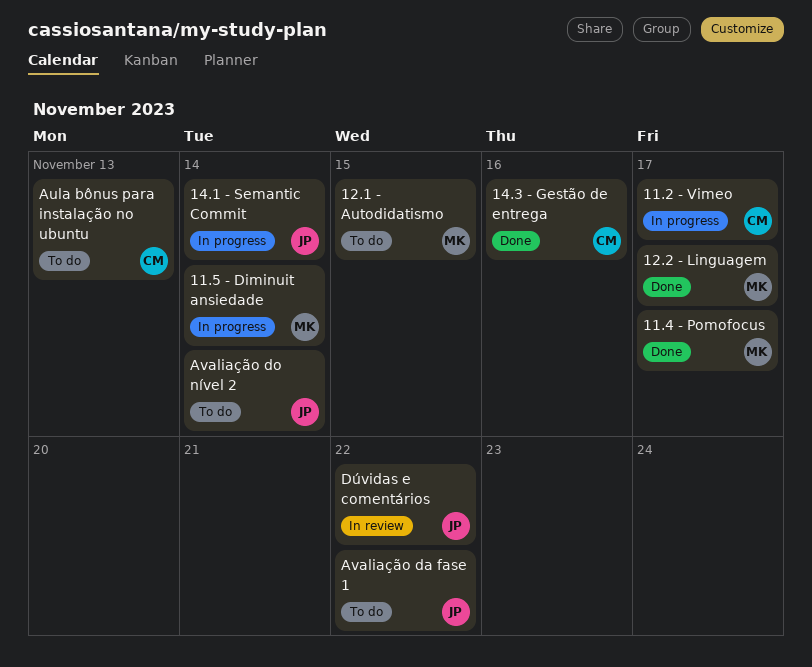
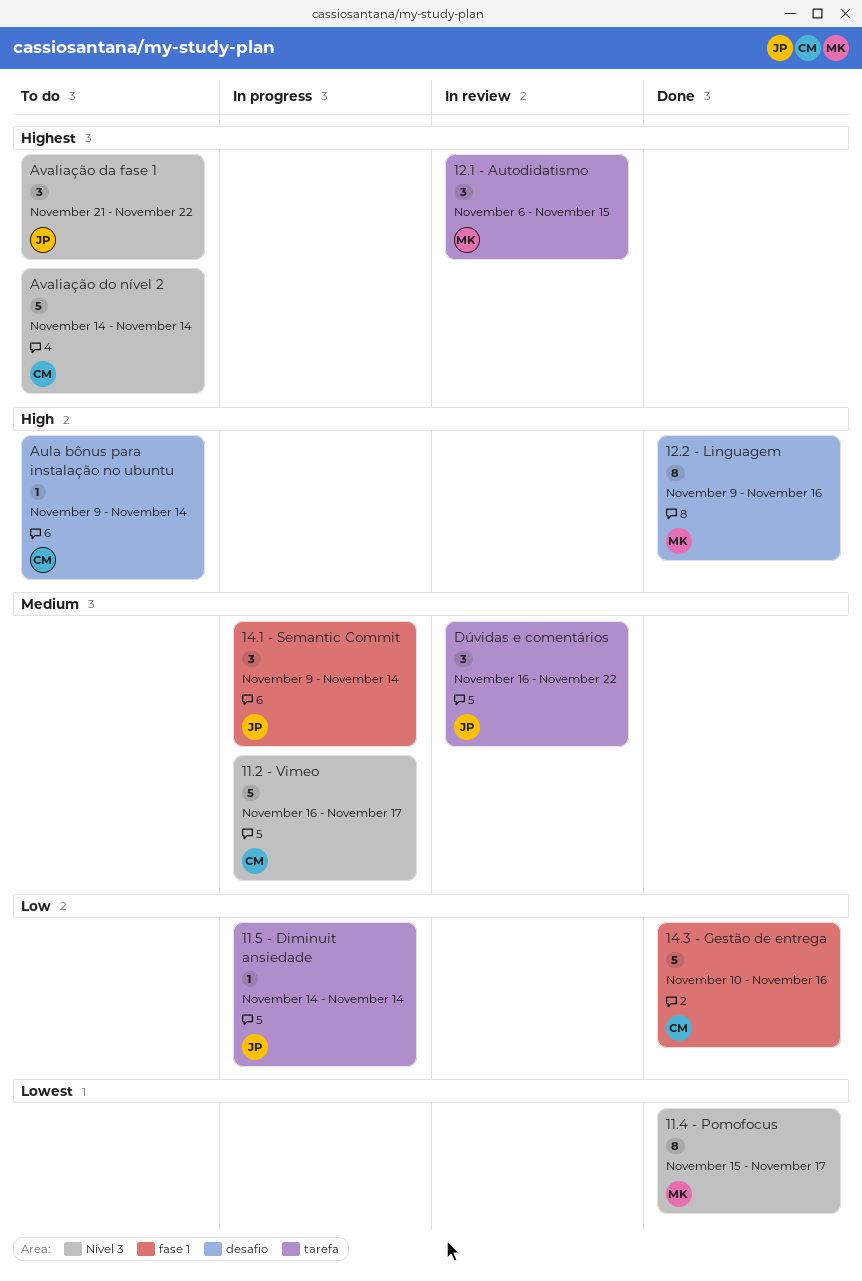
11.5 - Diminuit ansiedade, owner: MK -> JP
12.1 - Autodidatismo, status: To do -> In review
12.2 - Linguagem, due: Nov 17 -> Nov 16
Aula bônus para instalação no ubuntu, due: Nov 13 -> Nov 14
Avaliação do nível 2, owner: JP -> CM

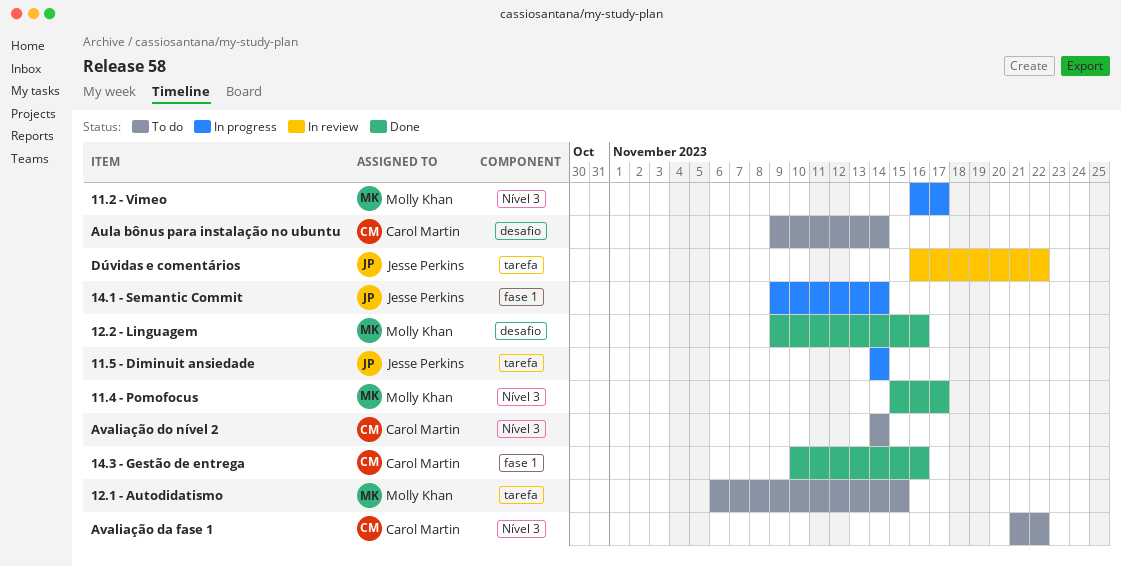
11.2 - Vimeo, owner: Carol Martin -> Molly Khan
12.1 - Autodidatismo, status: In review -> To do
Avaliação da fase 1, owner: Jesse Perkins -> Carol Martin

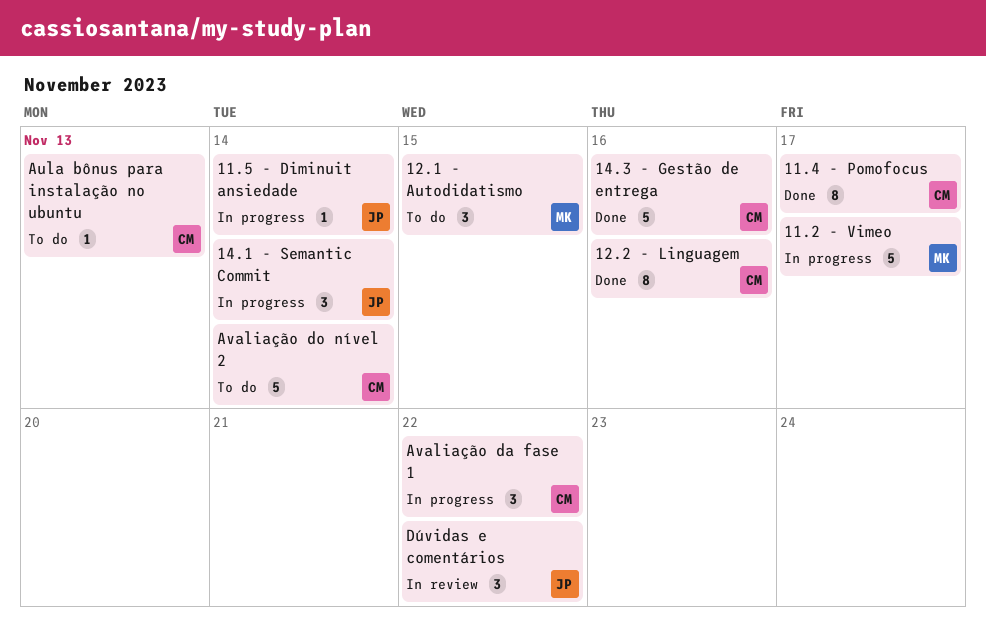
11.4 - Pomofocus, owner: Molly Khan -> Carol Martin
12.2 - Linguagem, owner: Molly Khan -> Carol Martin
Aula bônus para instalação no ubuntu, due: Nov 14 -> Nov 13
Avaliação da fase 1, status: To do -> In progress

